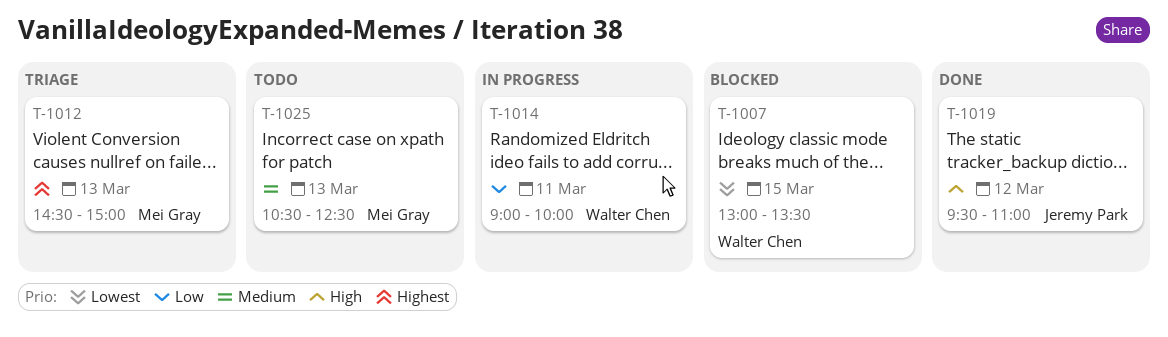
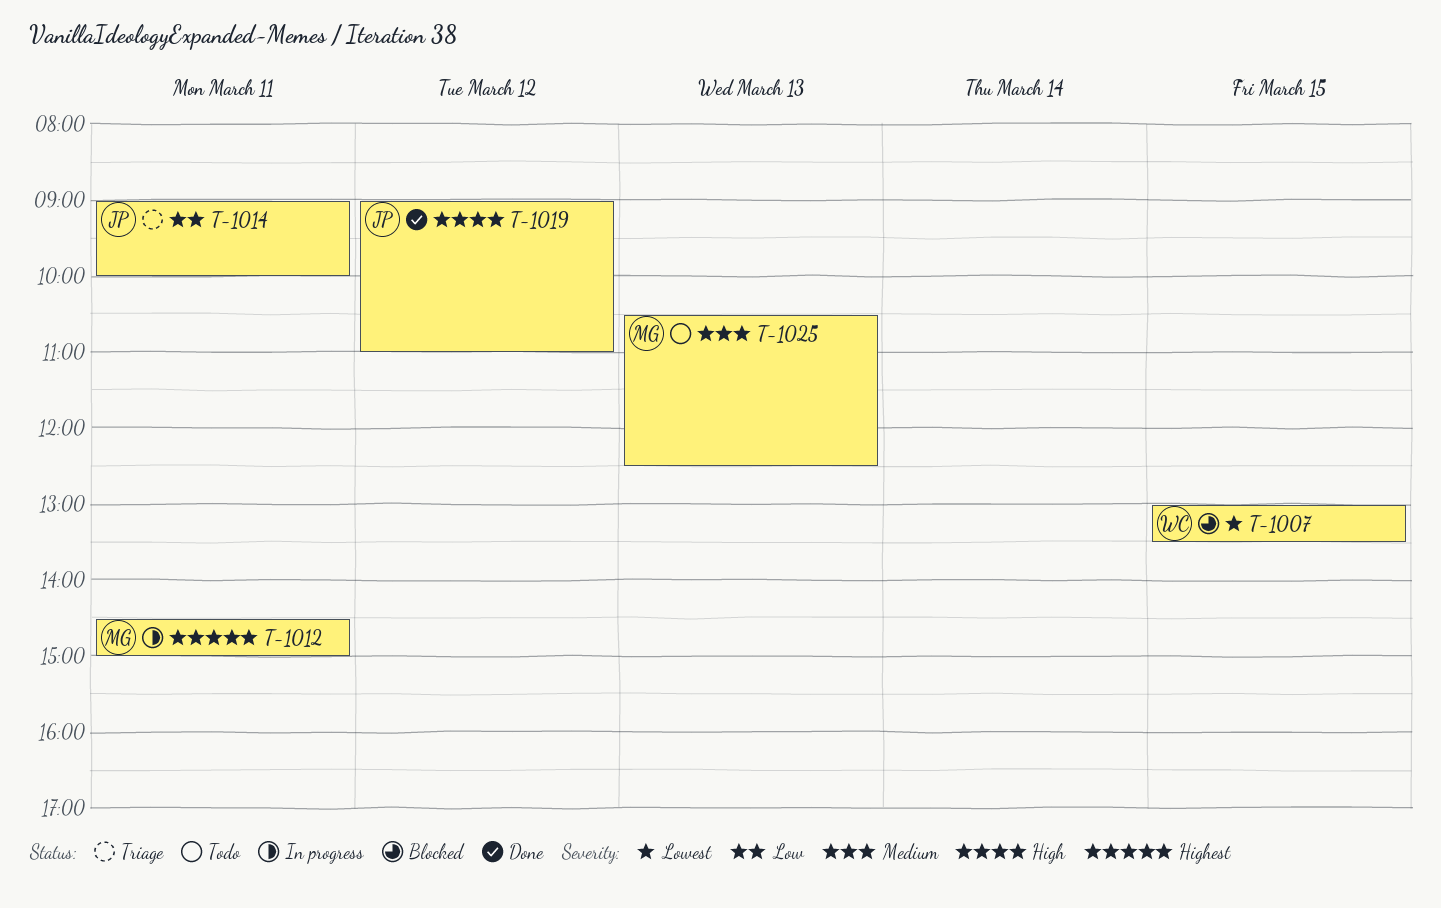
T-1012, status: Triage -> In progress
T-1012, day: Mar 13 -> Mar 11
T-1014, status: In progress -> Triage
T-1014, owner: Walter Chen -> Jeremy Park
T-1019, begins: 09:30 -> 09:00

